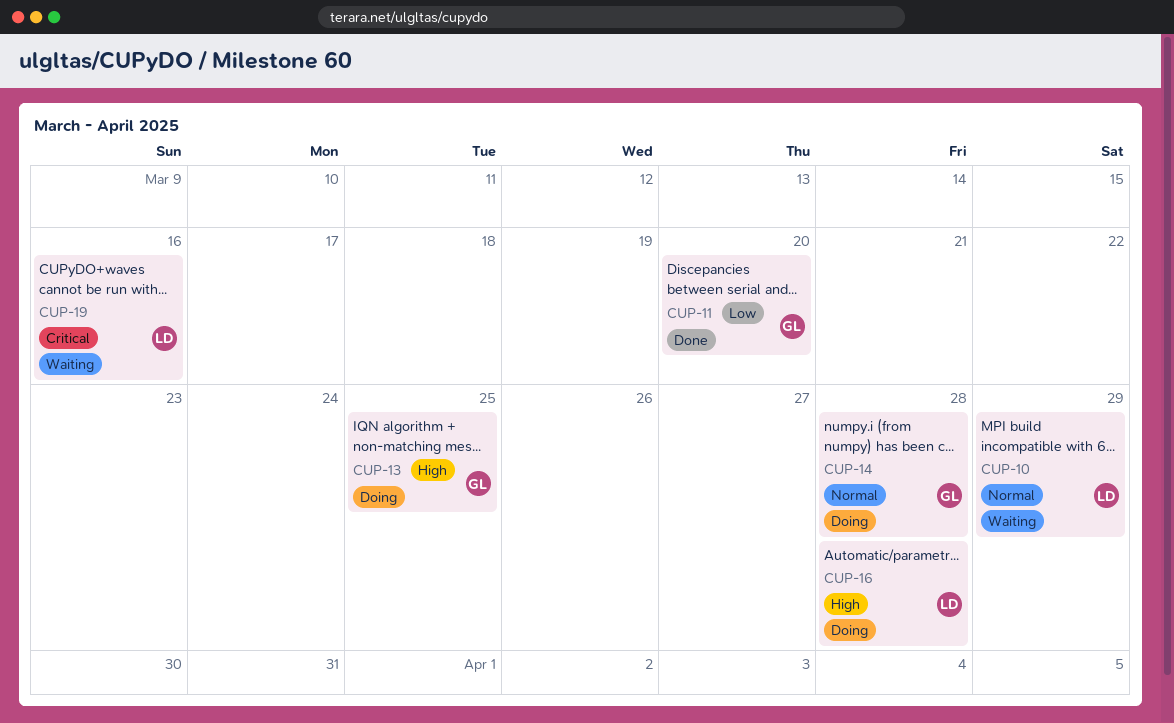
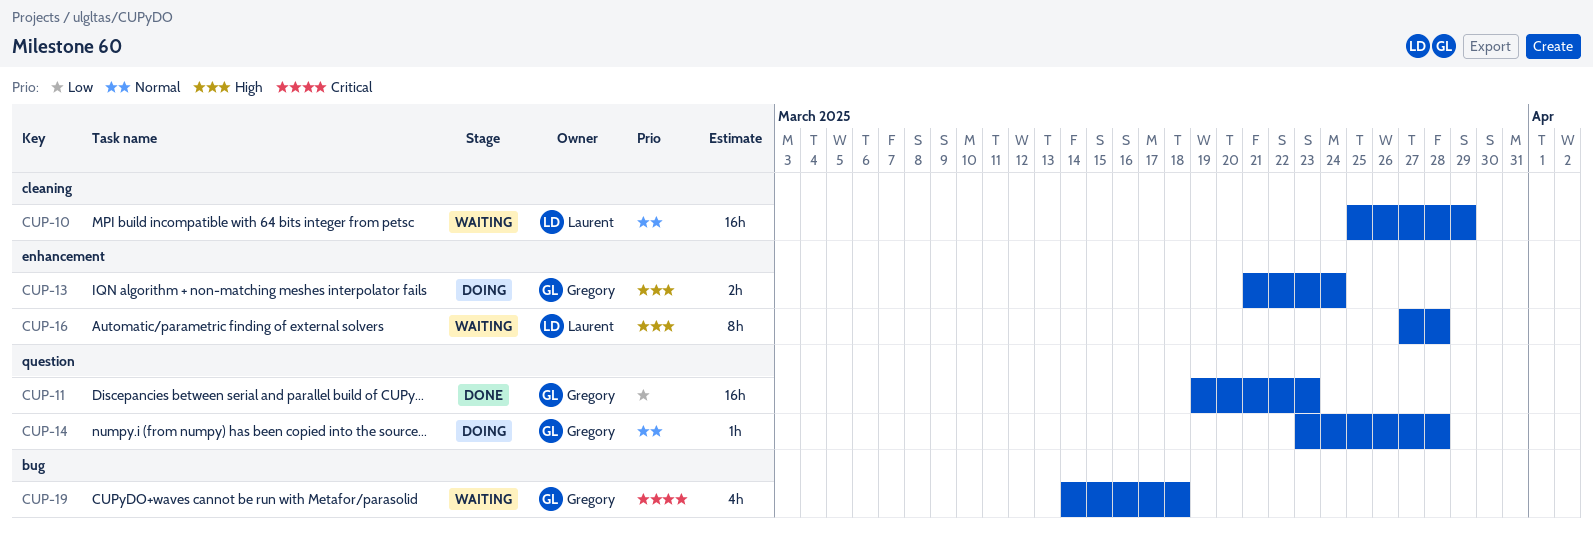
CUP-11, due: Mar 20 -> Mar 23
CUP-13, due: Mar 25 -> Mar 24
CUP-16, status: Doing -> Waiting
CUP-19, owner: Laurent -> Gregory
CUP-19, due: Mar 16 -> Mar 18

